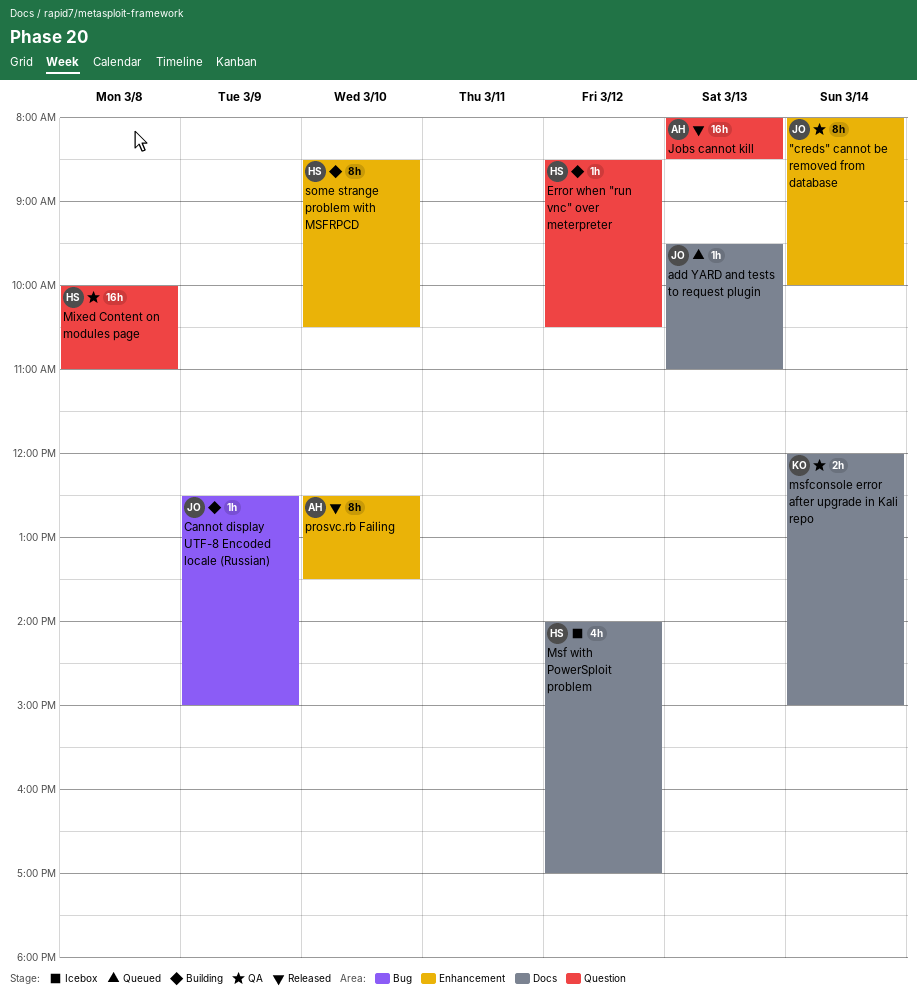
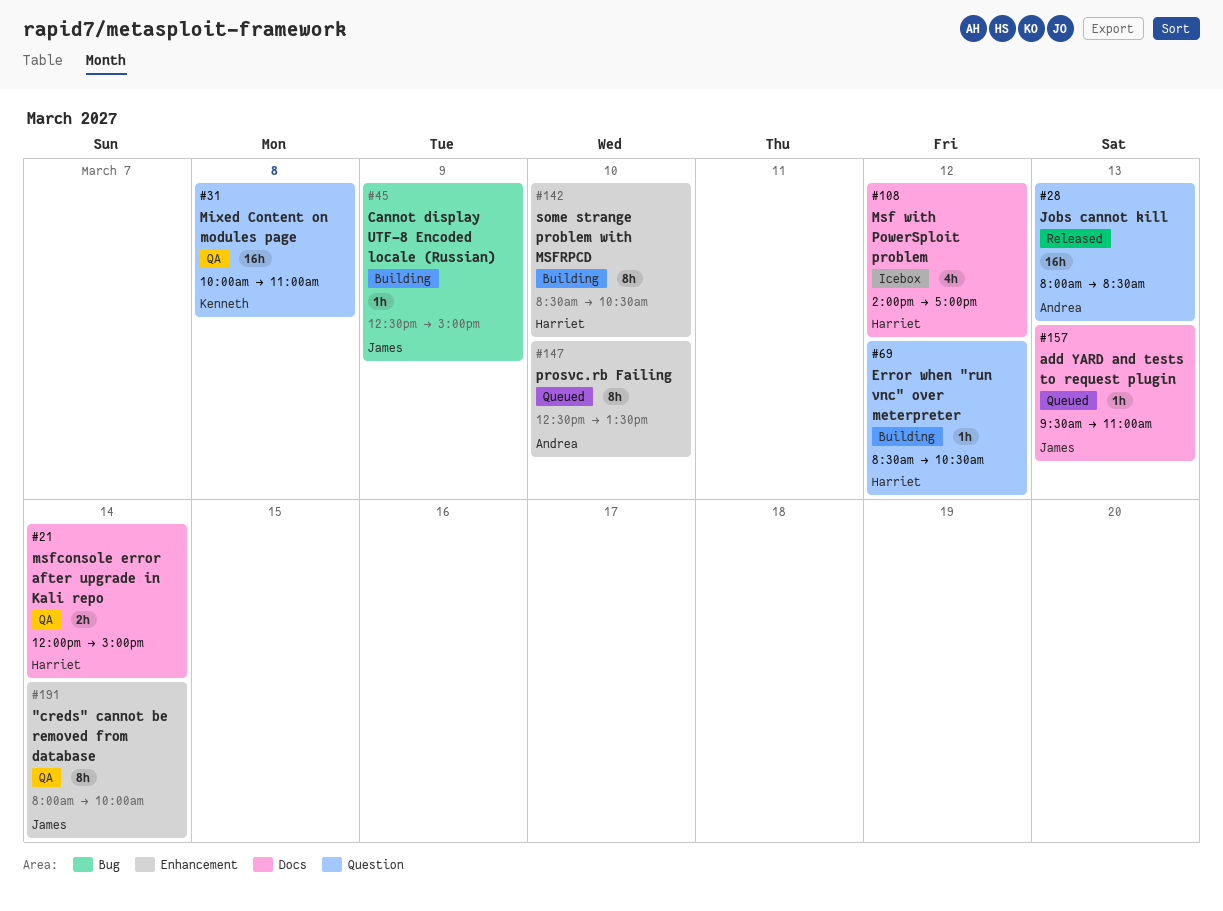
Mixed Content on modules page, owner: Harriet -> Kenneth
msfconsole error after upgrade in Kali repo, owner: Kenneth -> Harriet
prosvc.rb Failing, status: Released -> Queued

